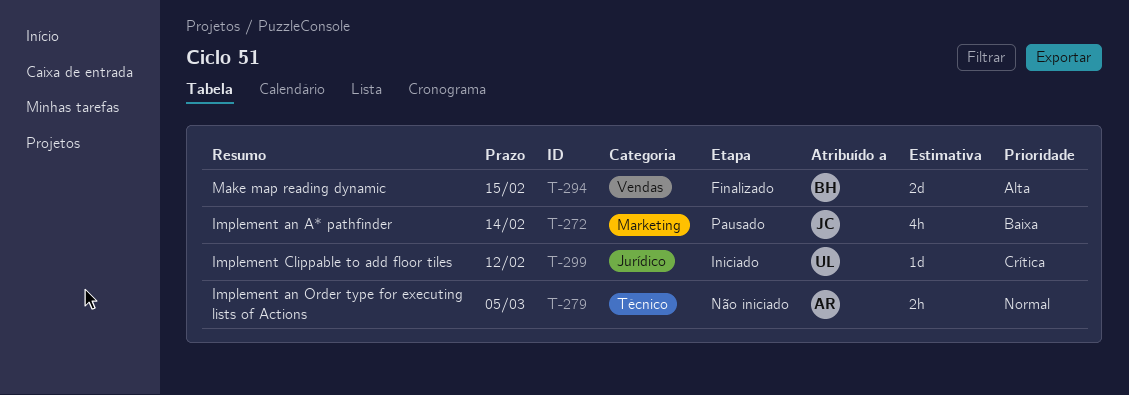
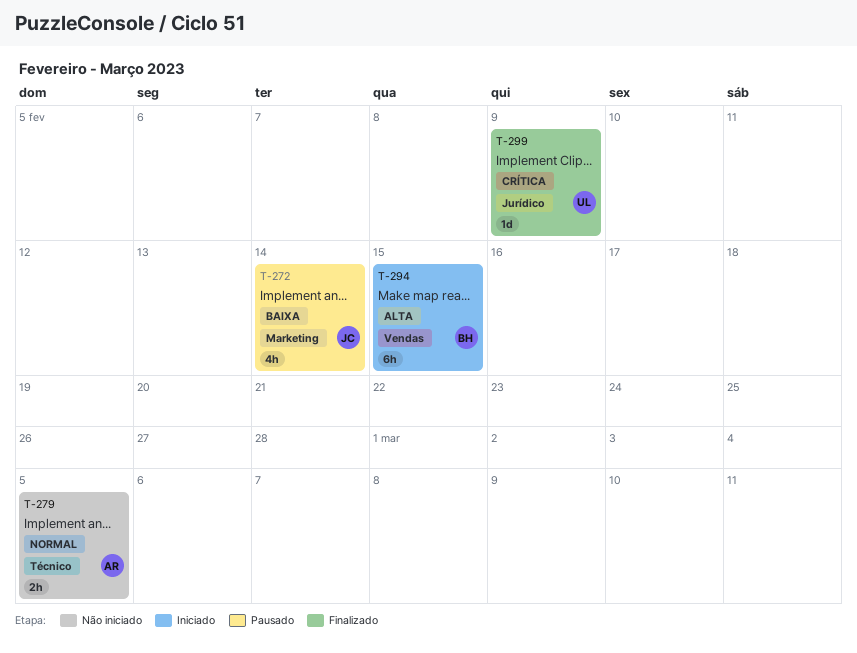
T-294, status: Finalizado -> Iniciado
T-294, estimate: 2d -> 6h
T-299, status: Iniciado -> Finalizado
T-299, due: Feb 12 -> Feb 9

